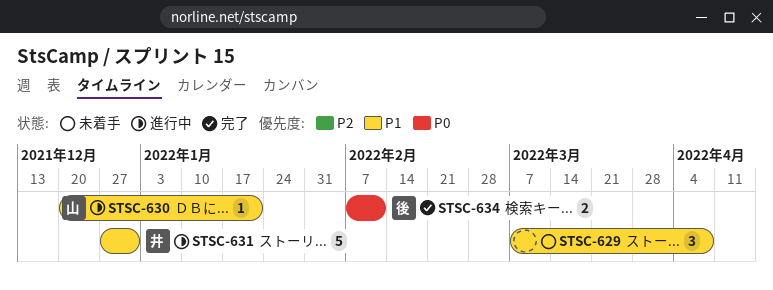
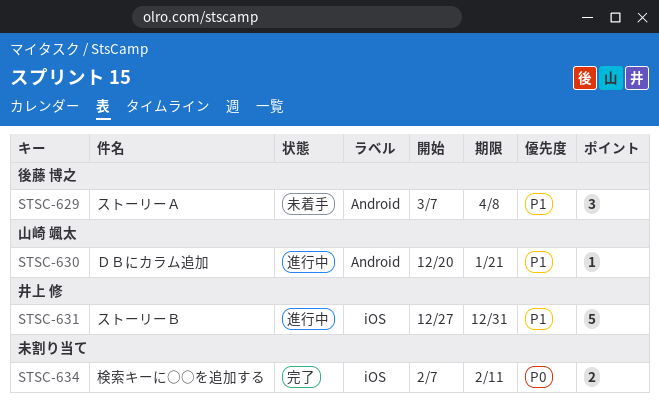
STSC-629, owner: none -> 後藤 博之
STSC-634, owner: 後藤 博之 -> none

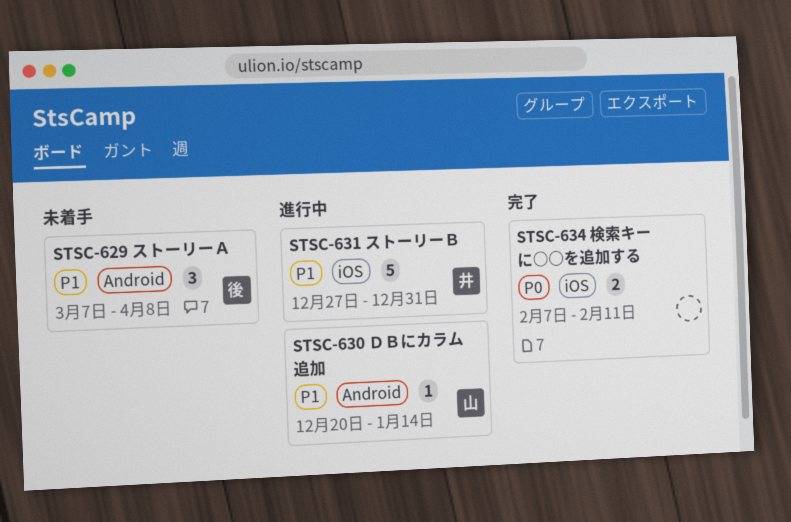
STSC-630, due: Jan 21 -> Jan 14

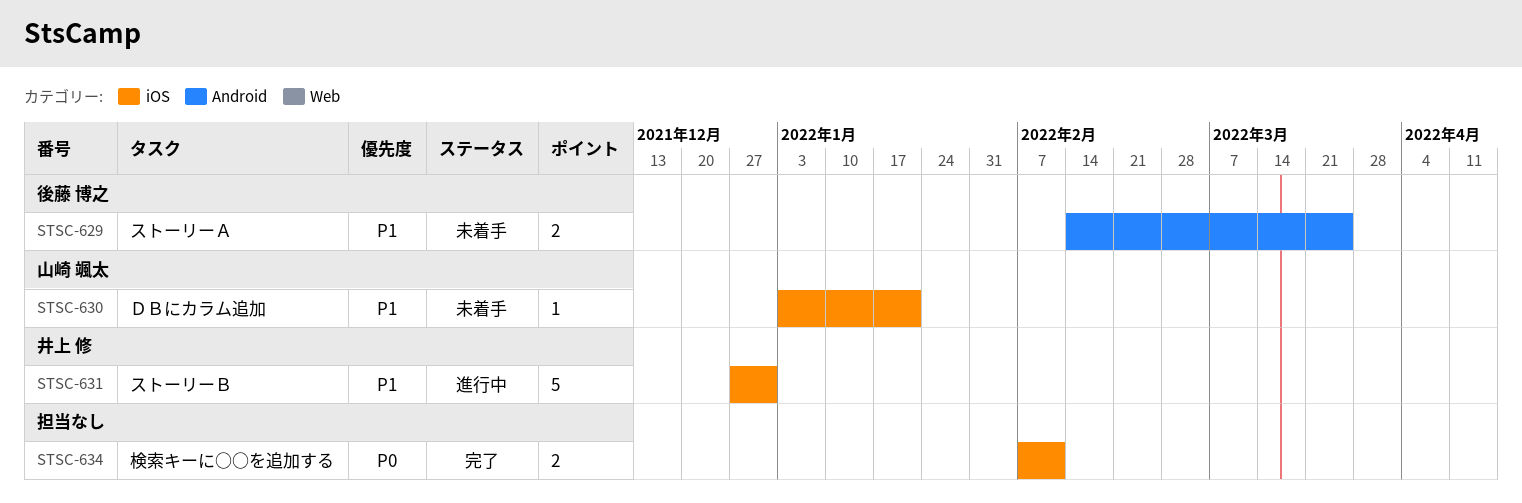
STSC-629, estimate: 3 -> 2
STSC-629, start: Mar 7 -> Feb 14
STSC-629, due: Apr 8 -> Mar 25
STSC-630, status: 進行中 -> 未着手
STSC-630, label: Android -> iOS
STSC-630, start: Dec 20 -> Jan 3
STSC-630, due: Jan 14 -> Jan 21

